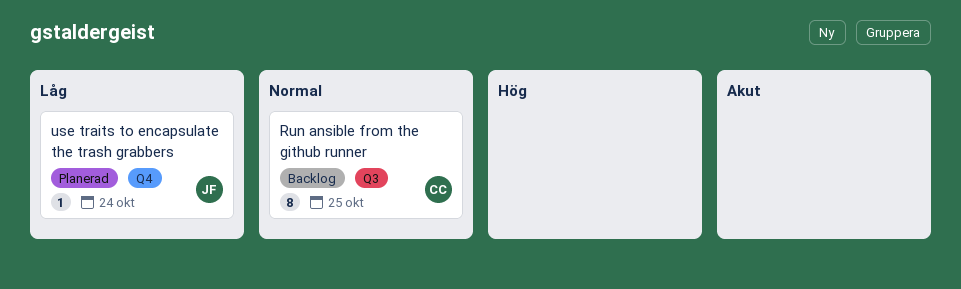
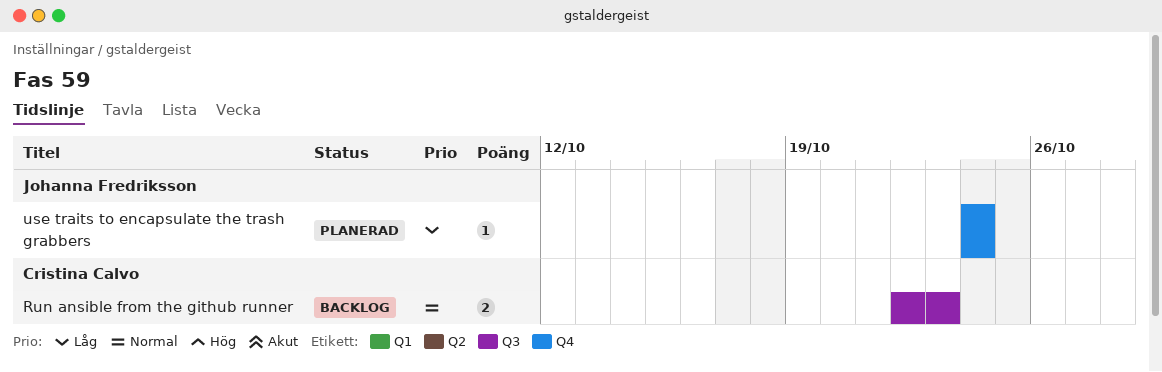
Run ansible from the github runner, estimate: 8 -> 2
Run ansible from the github runner, due: Oct 25 -> Oct 23

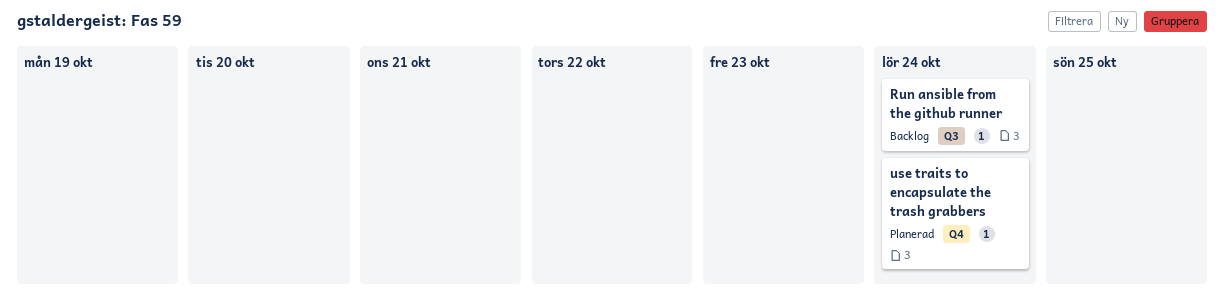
Run ansible from the github runner, estimate: 2 -> 1
Run ansible from the github runner, due: Oct 23 -> Oct 24

